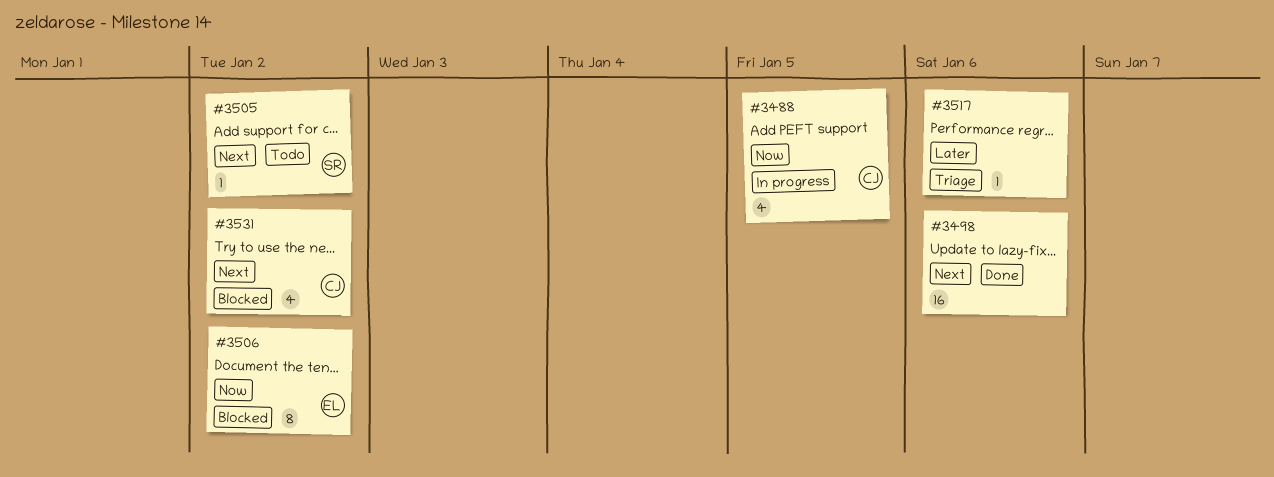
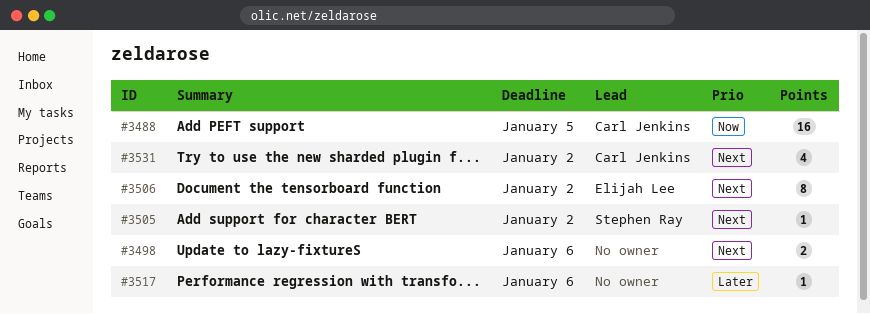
#3488, estimate: 4 -> 16
#3498, estimate: 16 -> 2
#3506, priority: Now -> Next

